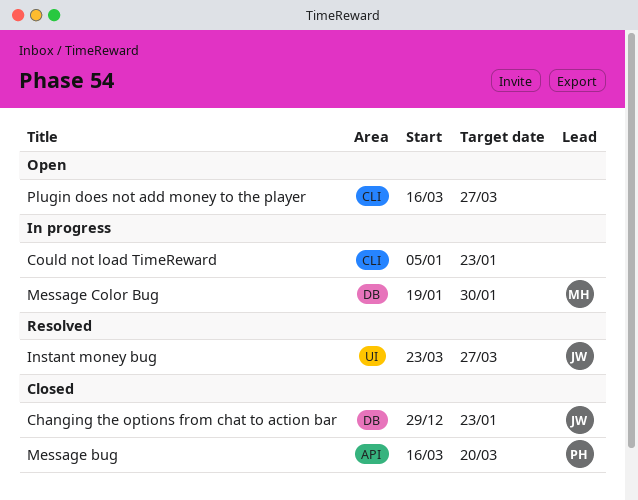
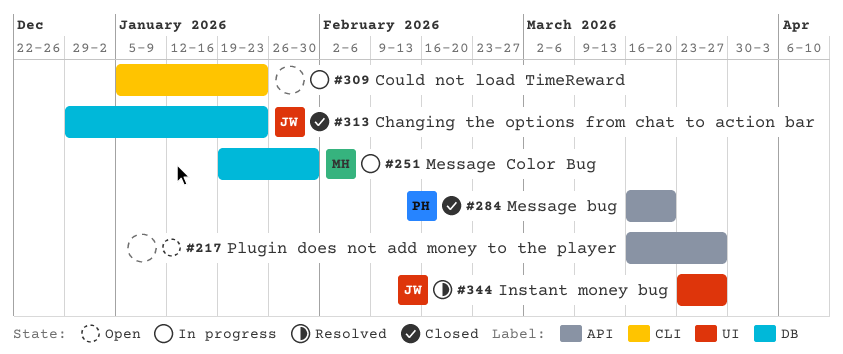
Plugin does not add money to the player, label: CLI -> API

